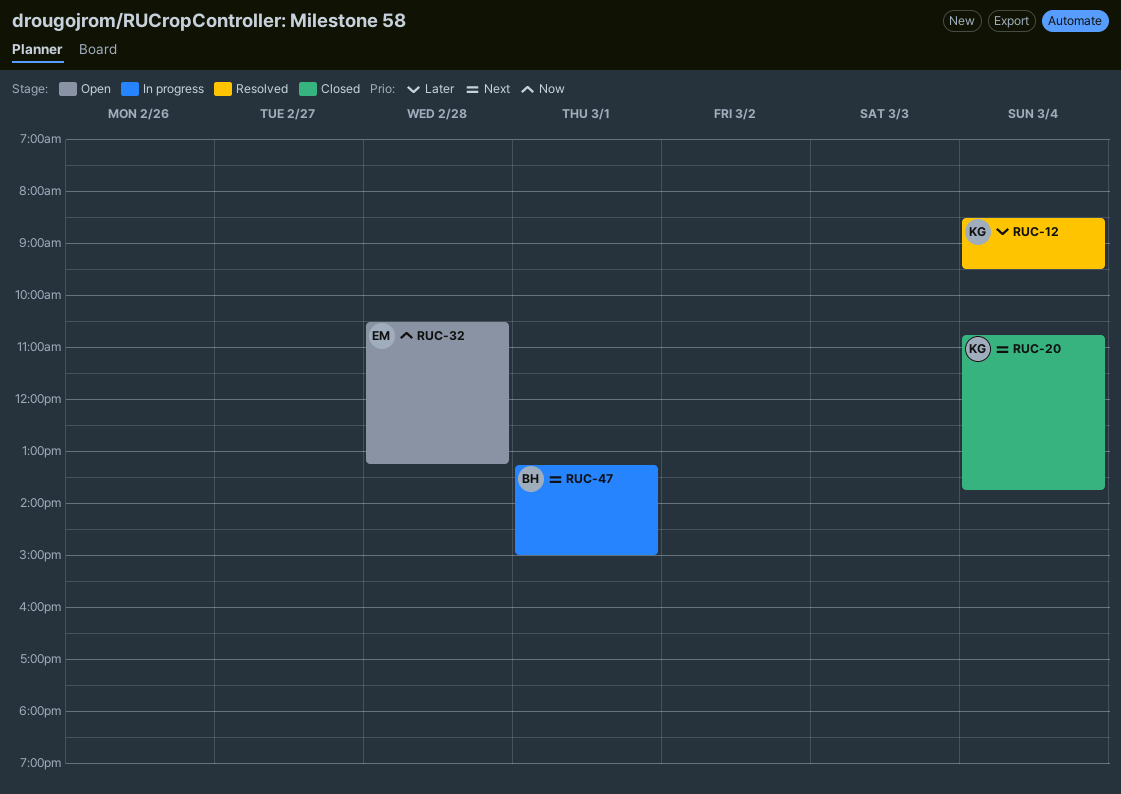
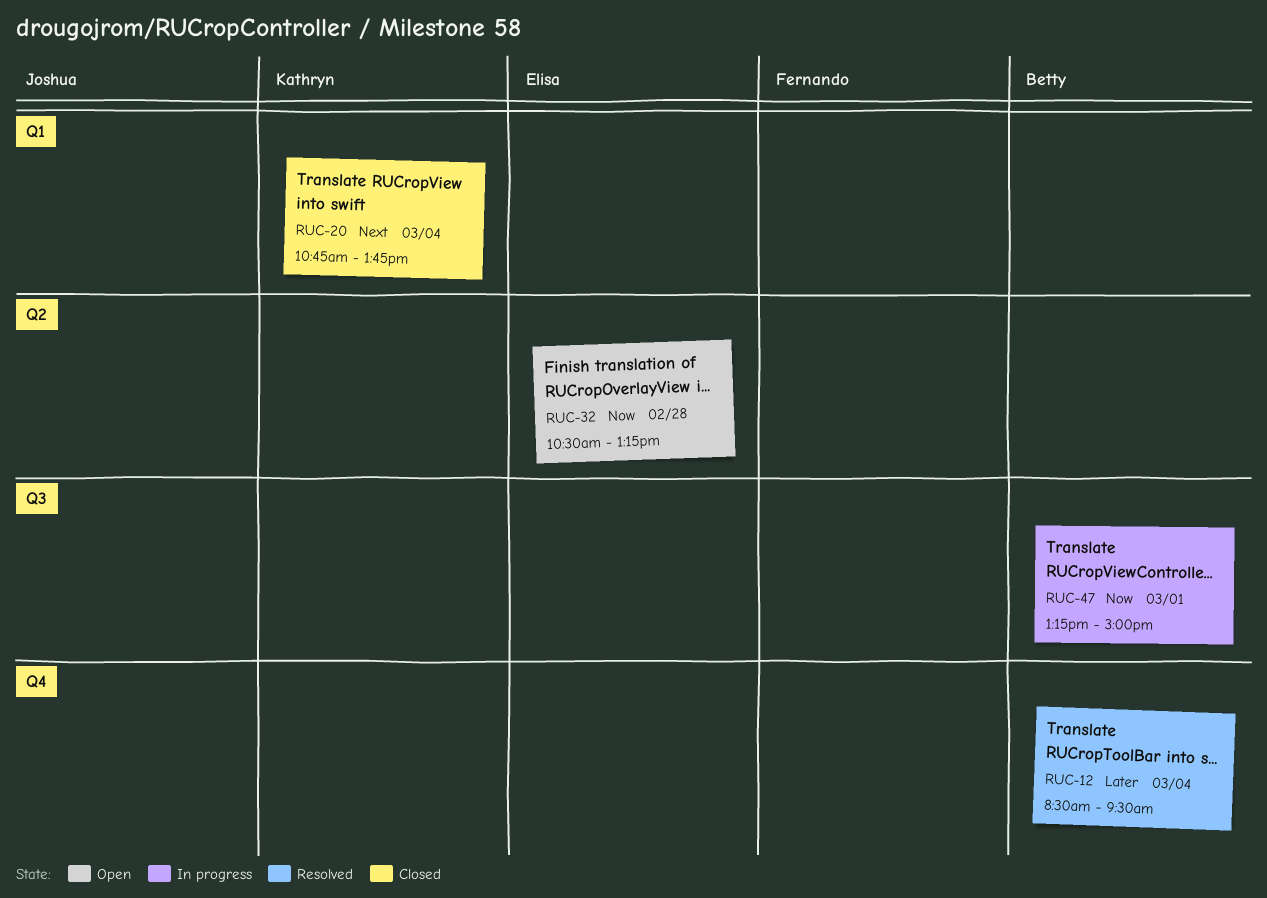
RUC-12, owner: Kathryn -> Betty
RUC-47, priority: Next -> Now

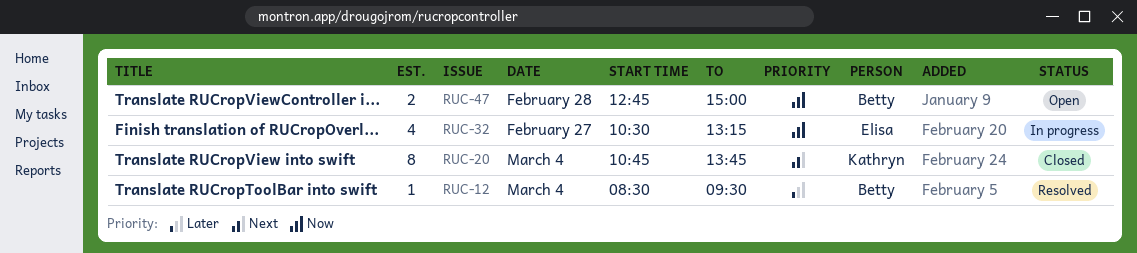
RUC-32, status: Open -> In progress
RUC-32, day: Feb 28 -> Feb 27
RUC-47, status: In progress -> Open
RUC-47, day: Mar 1 -> Feb 28
RUC-47, begins: 13:15 -> 12:45

